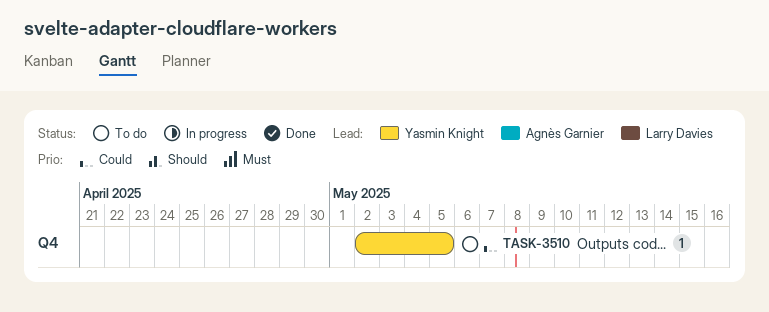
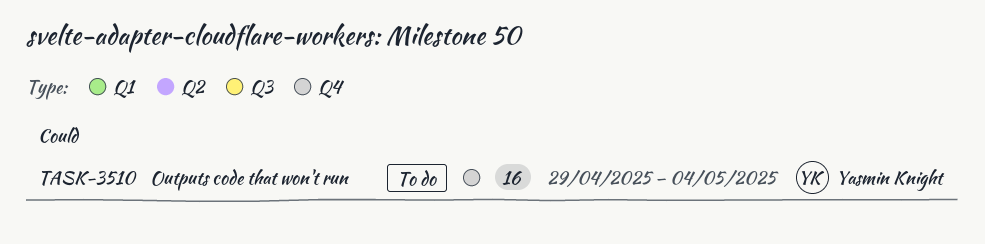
TASK-3510, estimate: 1 -> 16
TASK-3510, start: May 2 -> Apr 29
TASK-3510, due: May 5 -> May 4

